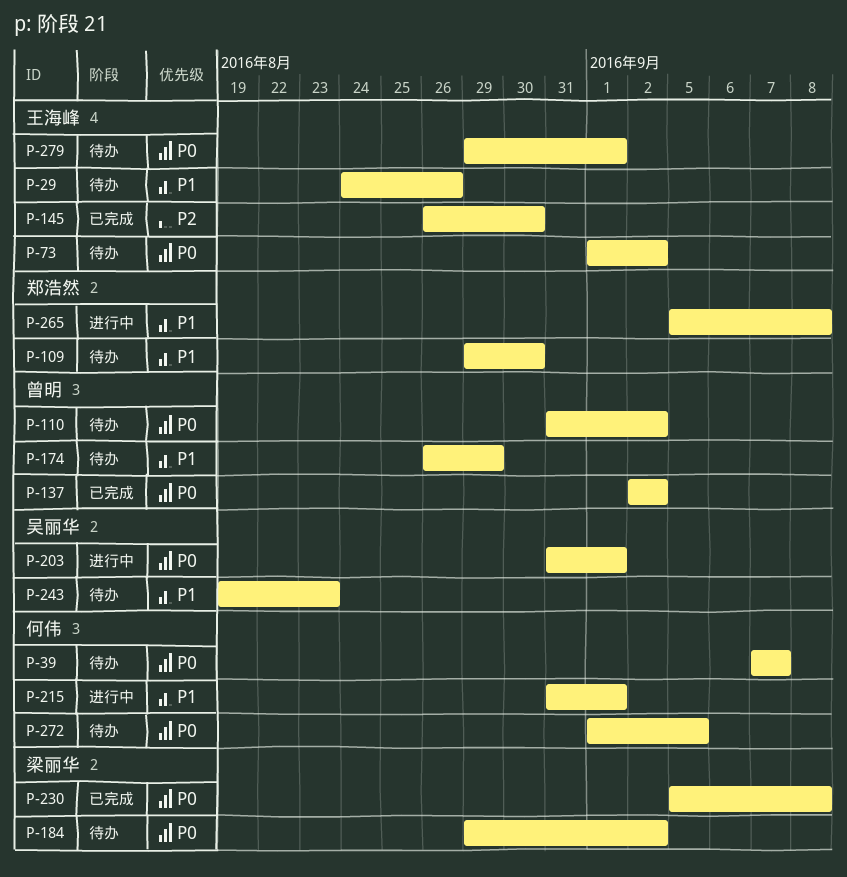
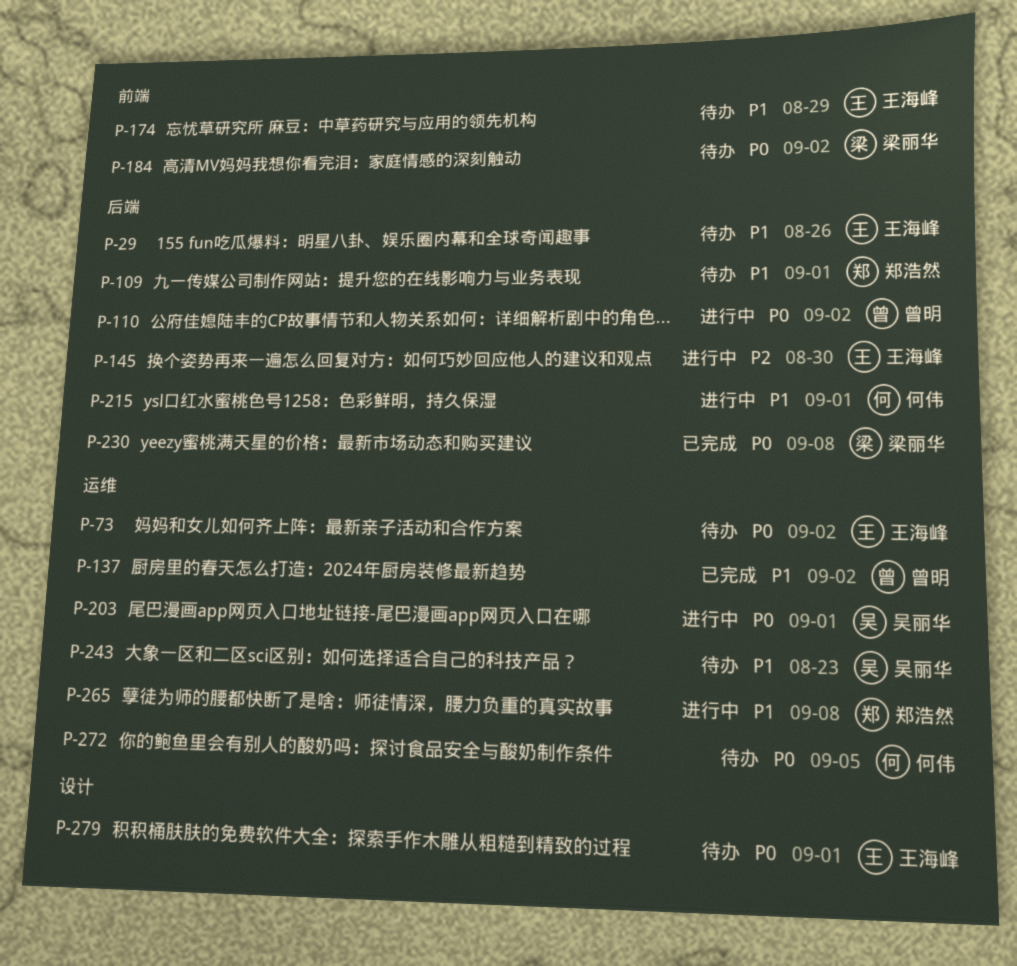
P-39: present -> none
P-109, due: Aug 30 -> Sep 1
P-110, status: 待办 -> 进行中
P-137, priority: P0 -> P1
P-145, status: 已完成 -> 进行中
P-174, owner: 曾明 -> 王海峰

